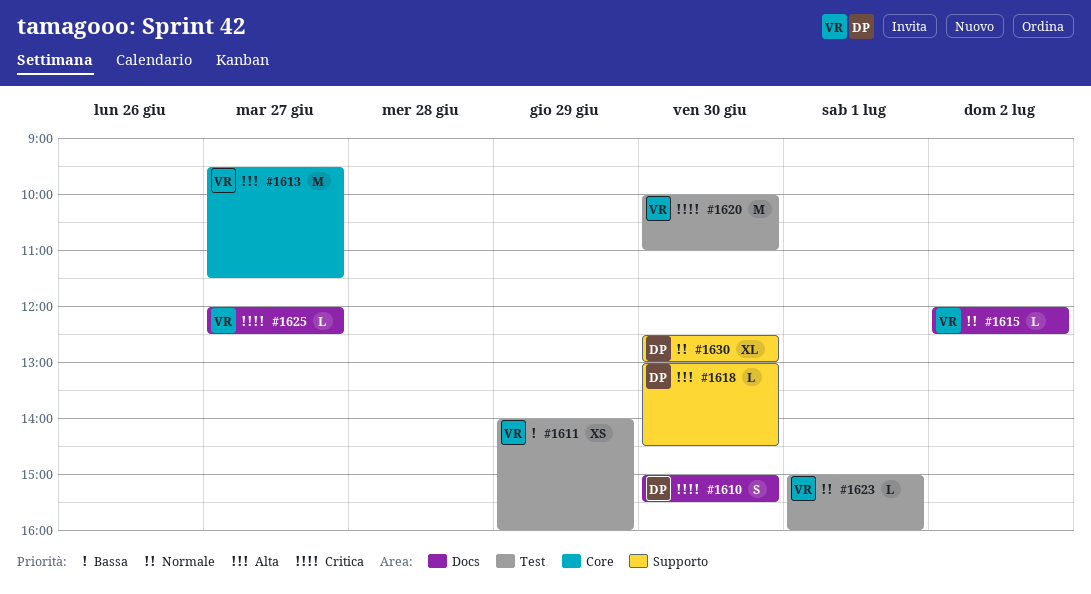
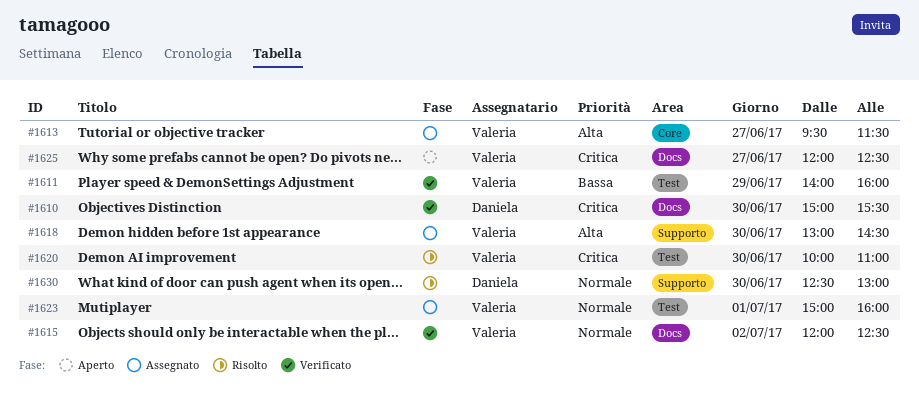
#1618, owner: Daniela -> Valeria

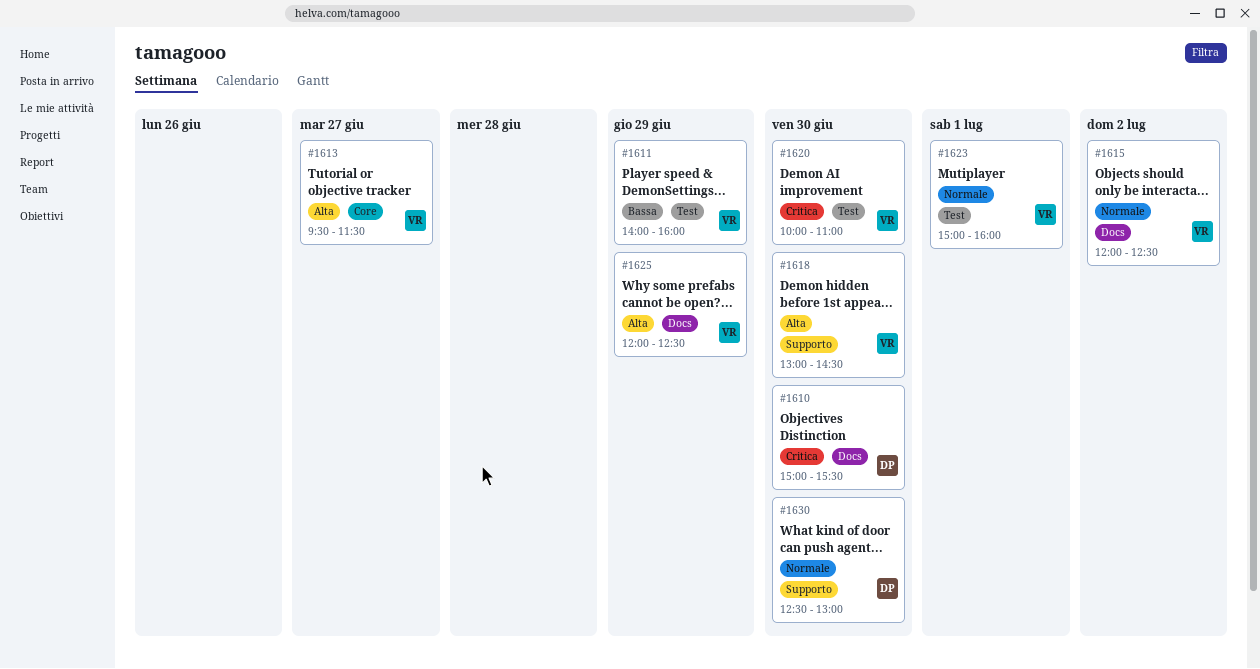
#1625, priority: Critica -> Alta
#1625, day: Jun 27 -> Jun 29

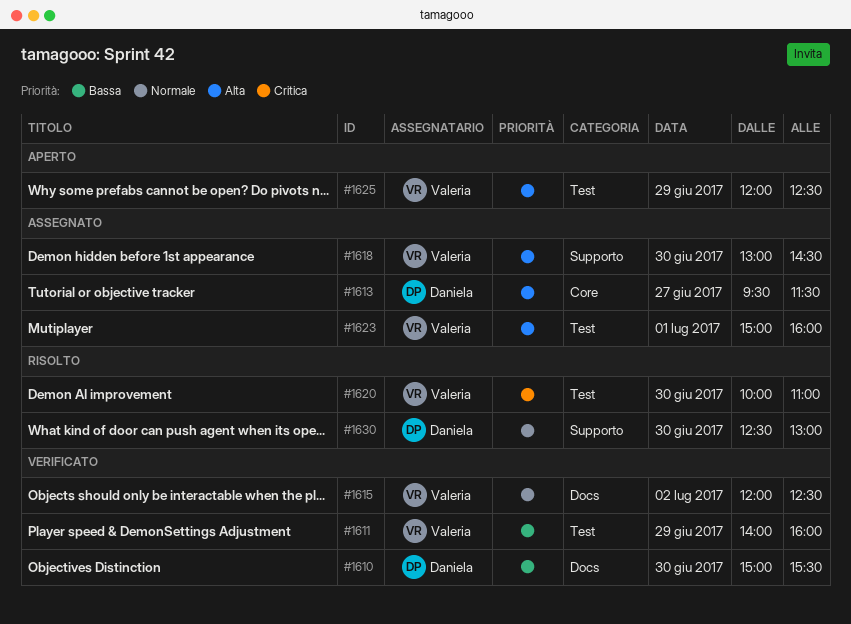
#1610, priority: Critica -> Bassa
#1613, owner: Valeria -> Daniela
#1623, priority: Normale -> Alta
#1625, label: Docs -> Test

